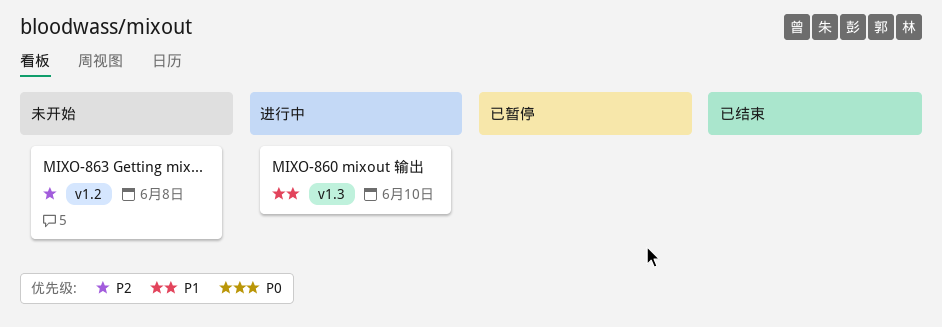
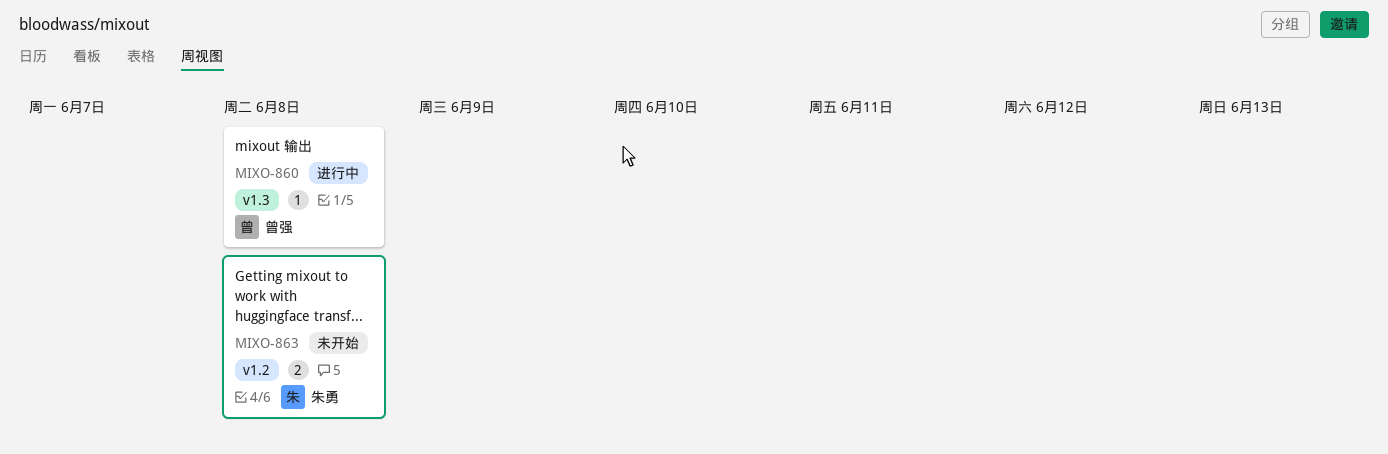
MIXO-860, due: Jun 10 -> Jun 8

